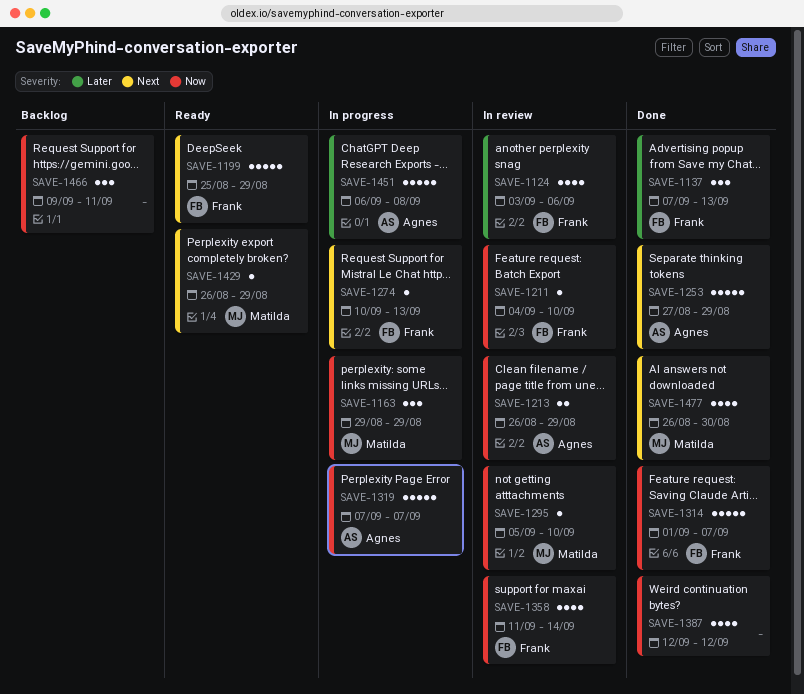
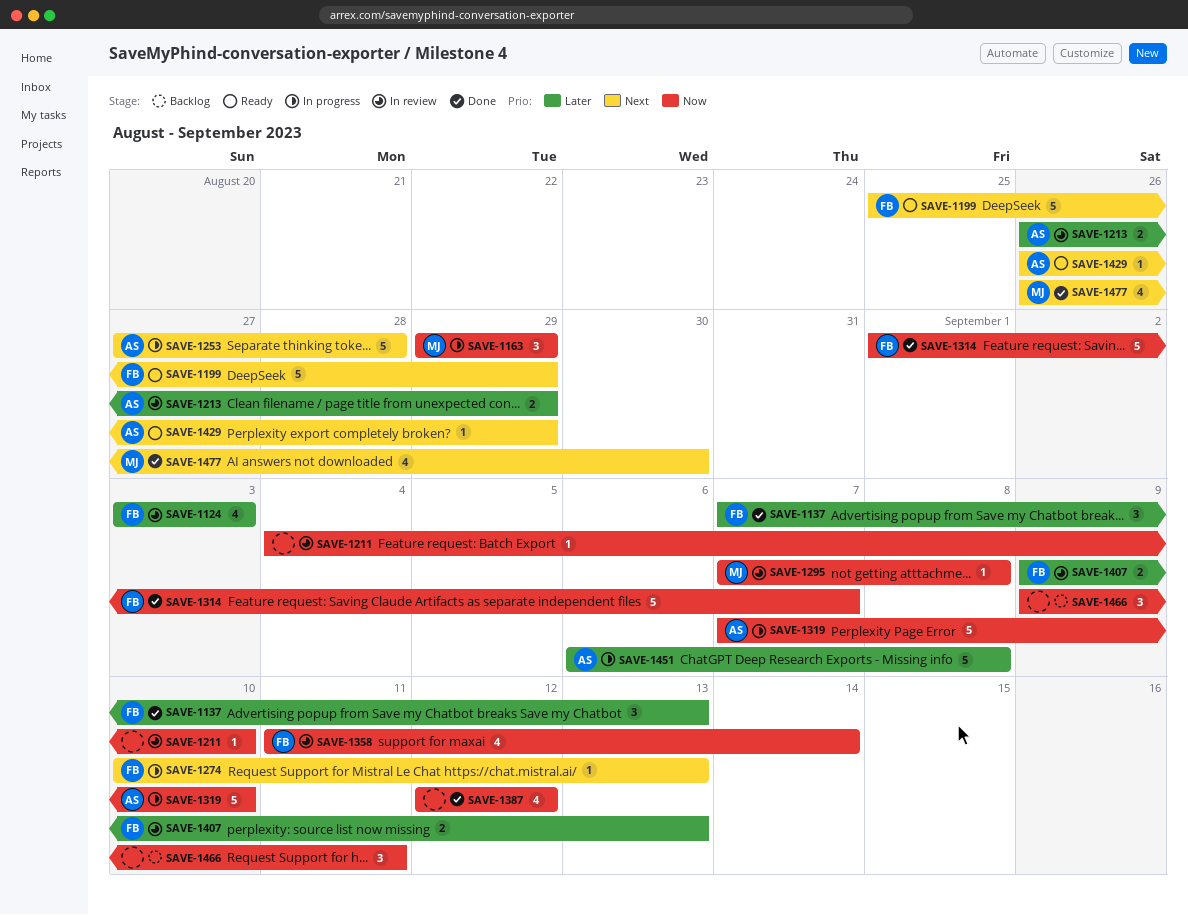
SAVE-1124, due: Sep 6 -> Sep 3
SAVE-1211, owner: Frank -> none
SAVE-1213, priority: Now -> Later
SAVE-1253, status: Done -> In progress
SAVE-1253, due: Aug 29 -> Aug 28
SAVE-1295, start: Sep 5 -> Sep 7
SAVE-1295, due: Sep 10 -> Sep 8
SAVE-1319, due: Sep 7 -> Sep 10
SAVE-1407: none -> present
SAVE-1429, owner: Matilda -> Agnes

